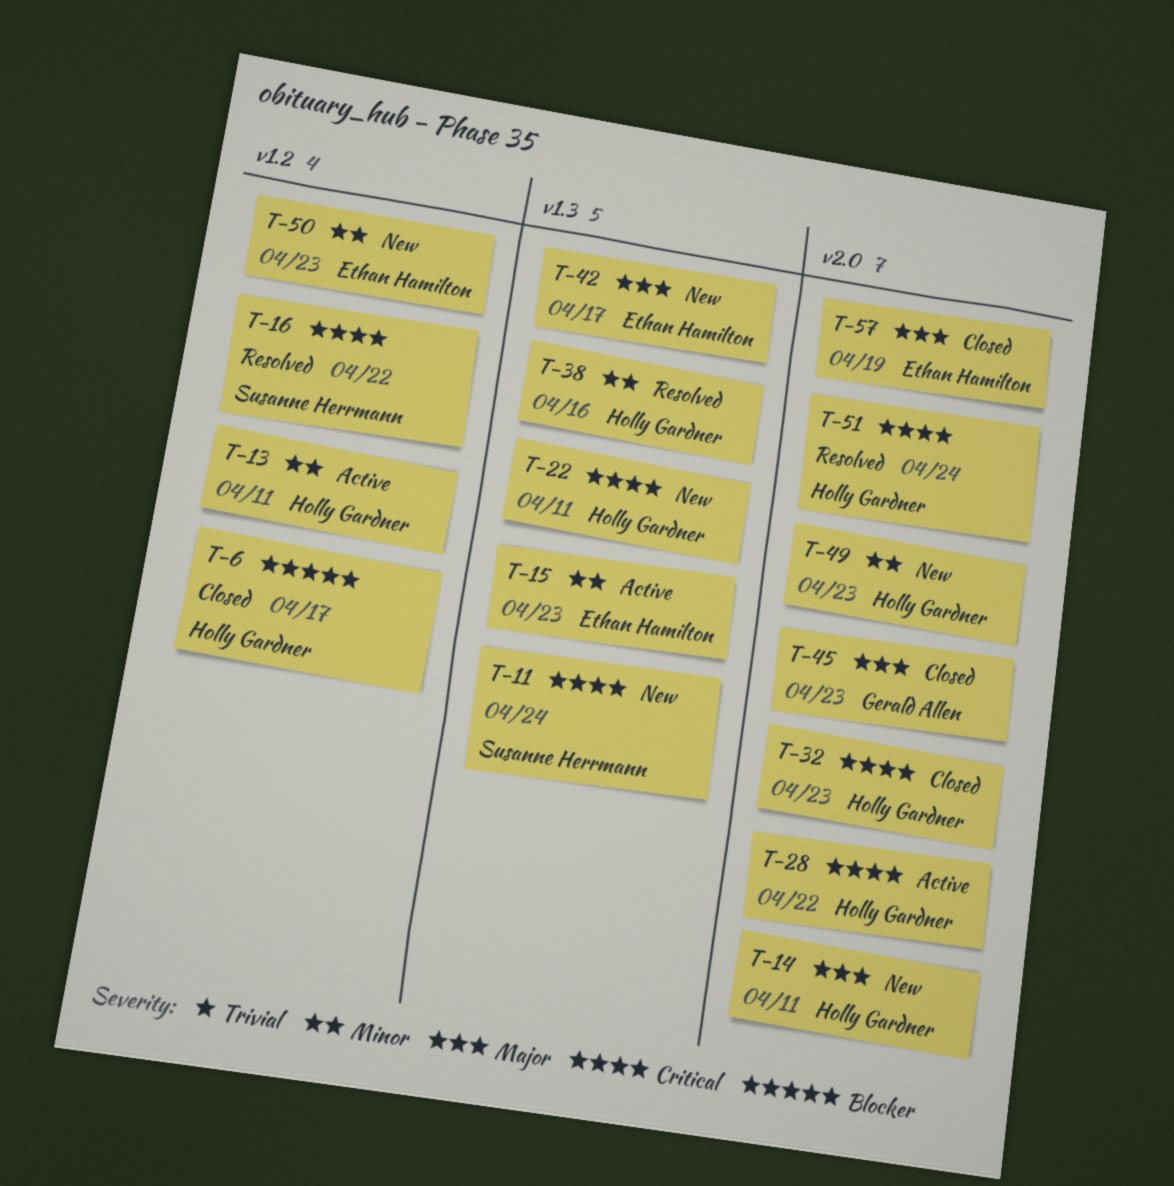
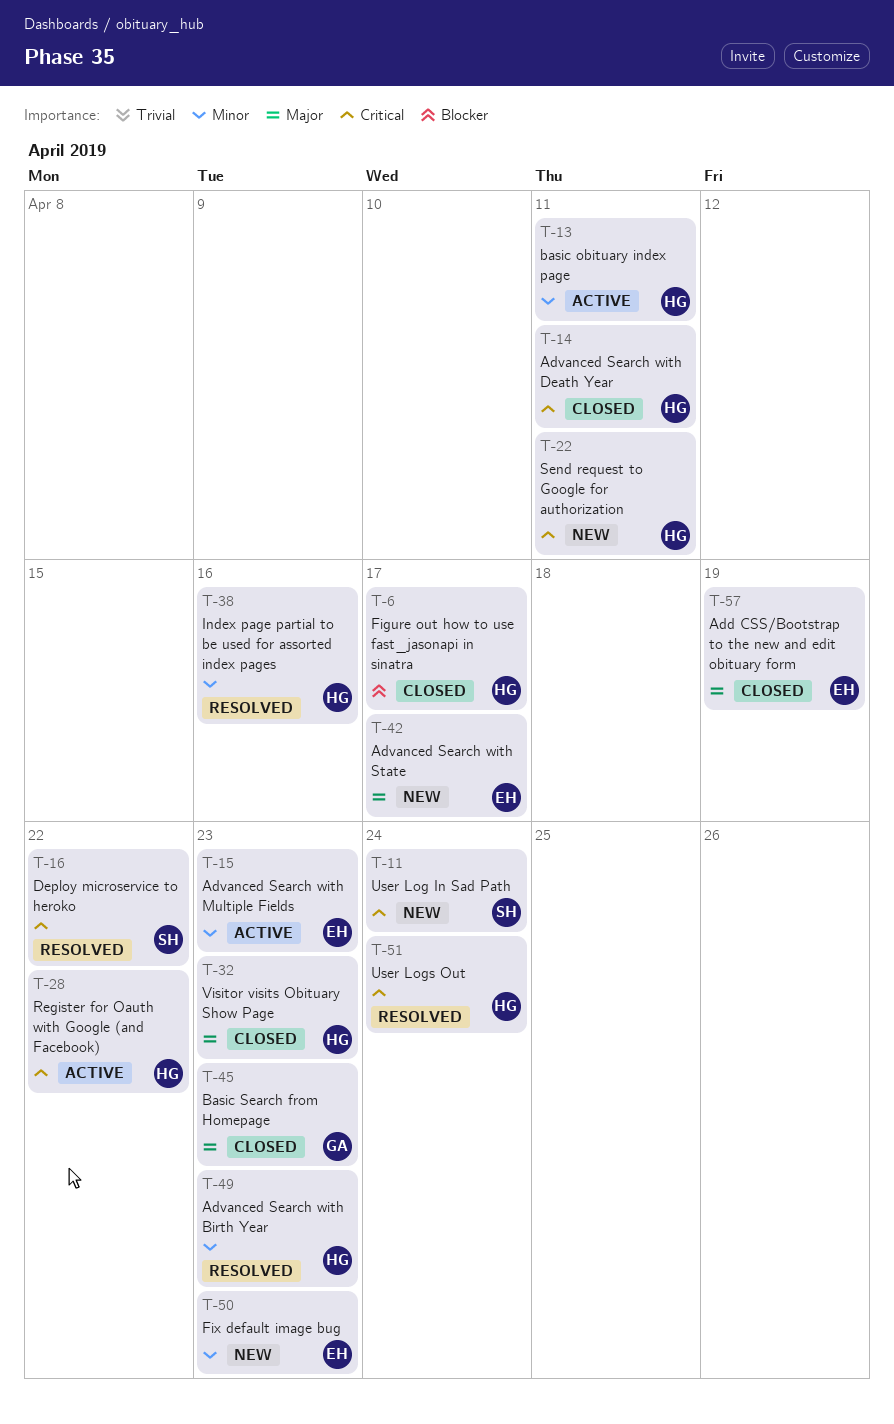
T-14, status: New -> Closed
T-14, priority: Major -> Critical
T-32, priority: Critical -> Major
T-49, status: New -> Resolved

